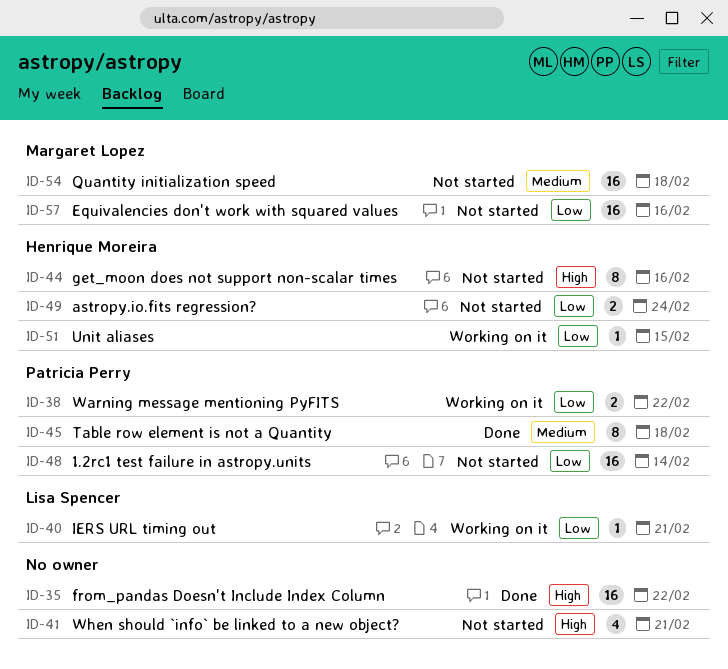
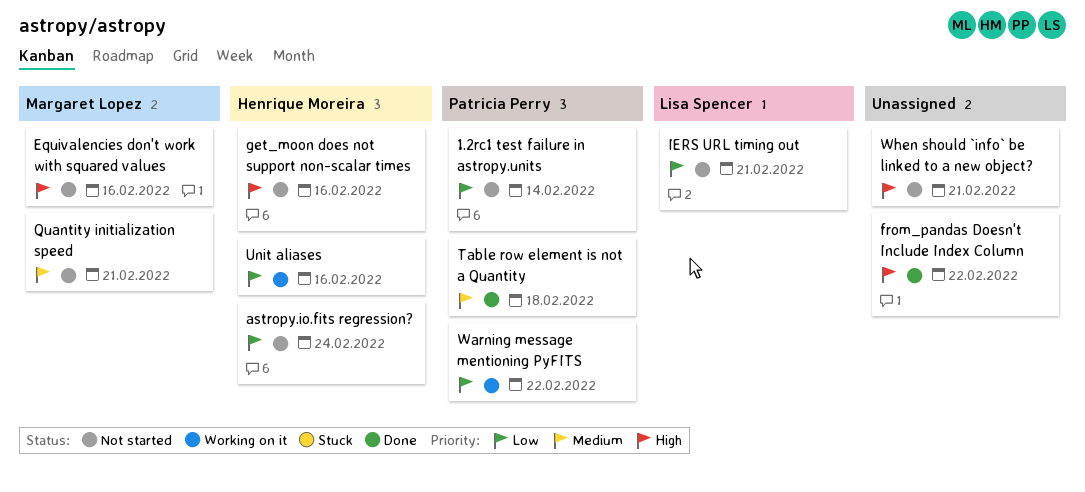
Equivalencies don't work with squared values, priority: Low -> High
IERS URL timing out, status: Working on it -> Not started
Quantity initialization speed, due: Feb 18 -> Feb 21
Unit aliases, due: Feb 15 -> Feb 16

